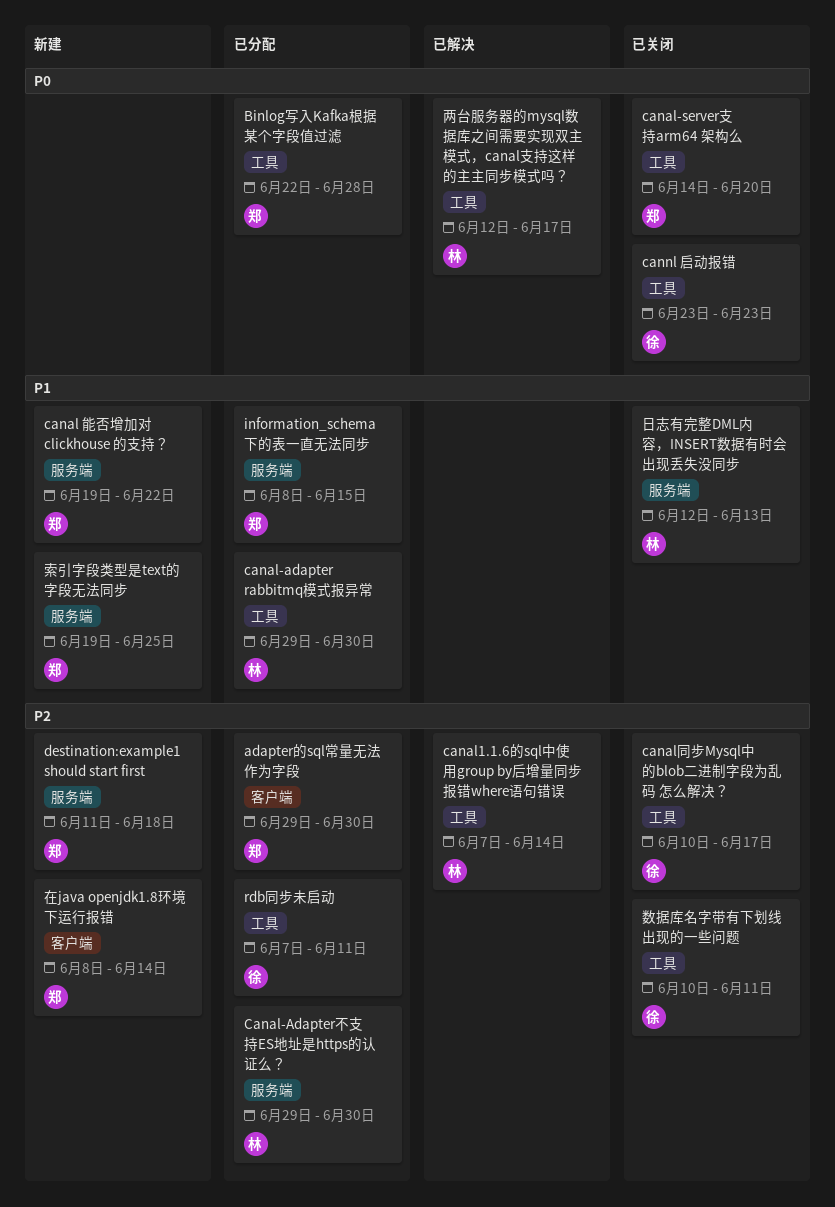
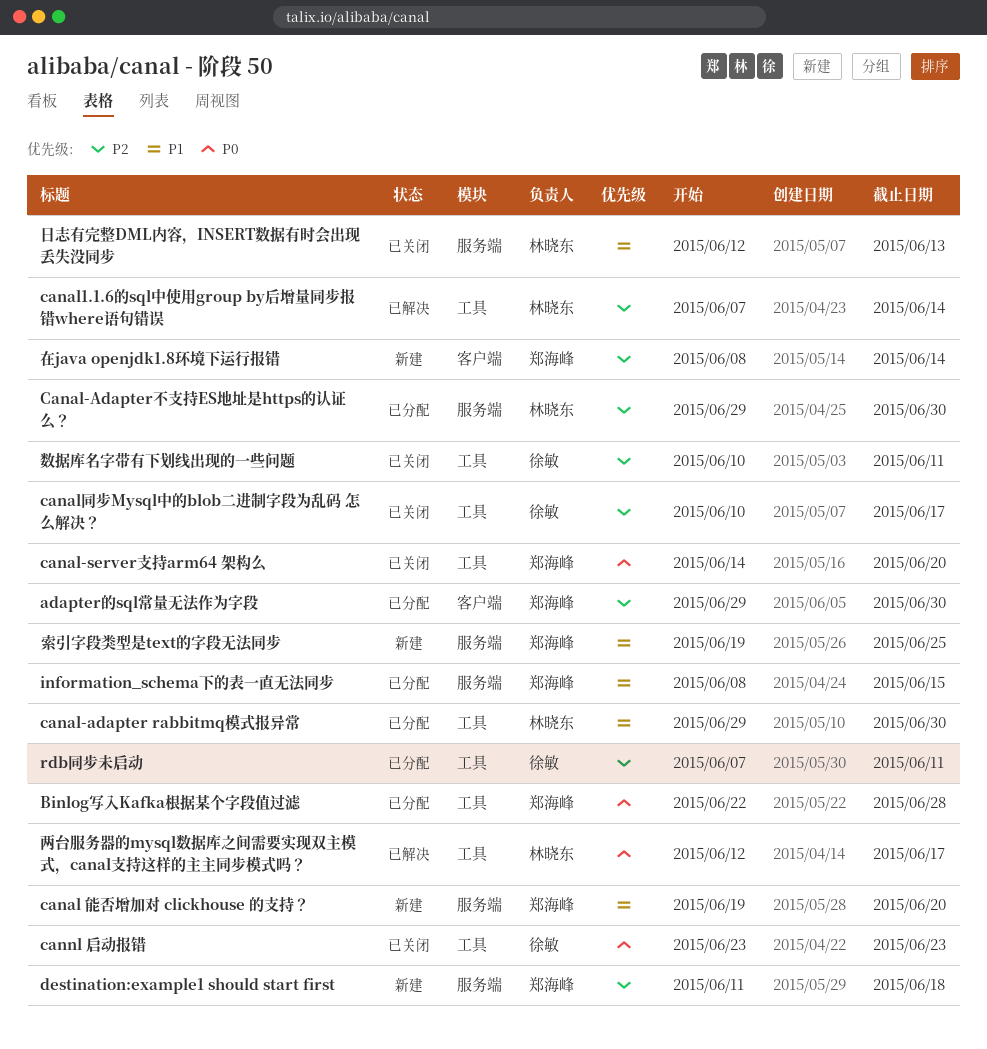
canal 能否增加对 clickhouse 的支持？, due: Jun 22 -> Jun 20

